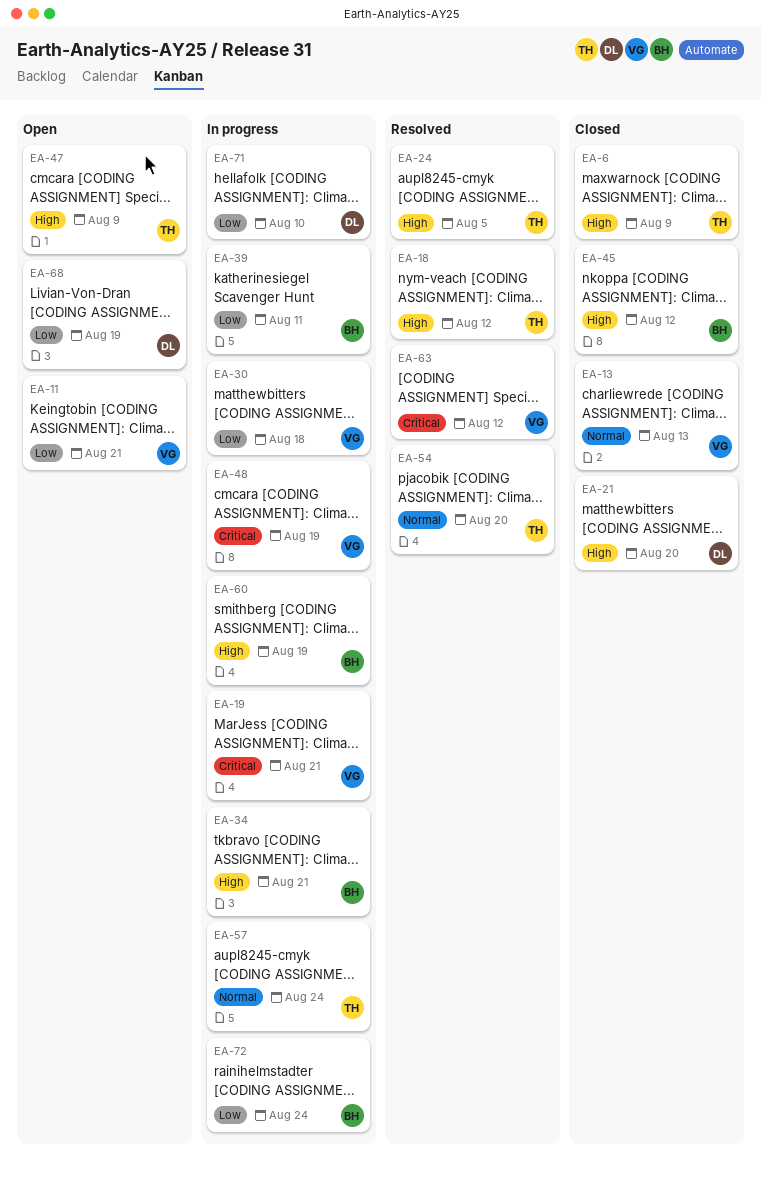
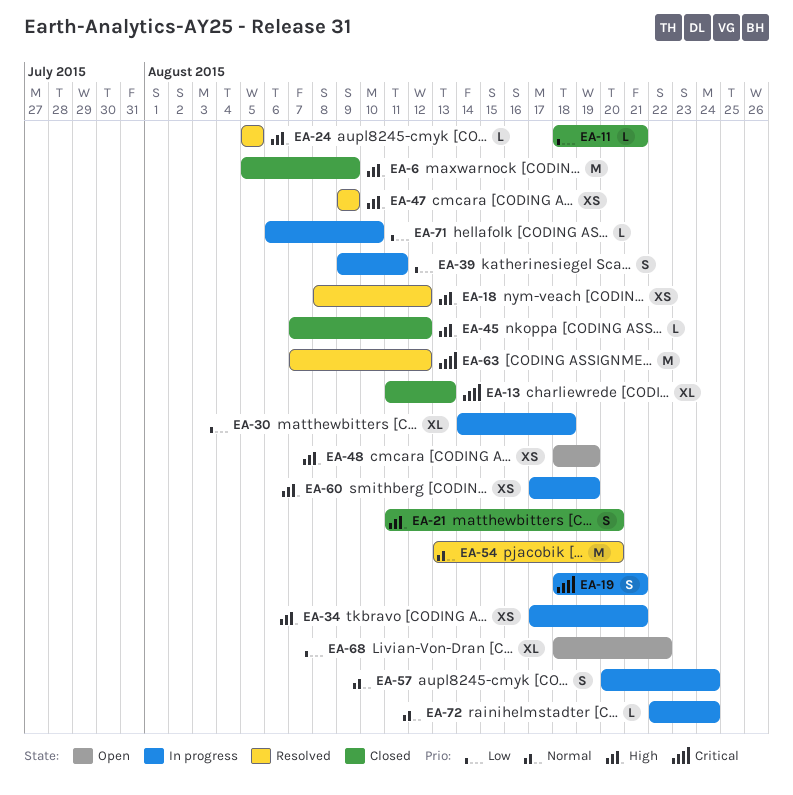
EA-11, status: Open -> Closed
EA-13, priority: Normal -> Critical
EA-47, status: Open -> Resolved
EA-48, status: In progress -> Open
EA-48, priority: Critical -> High
EA-68, due: Aug 19 -> Aug 22
EA-72, priority: Low -> Normal

